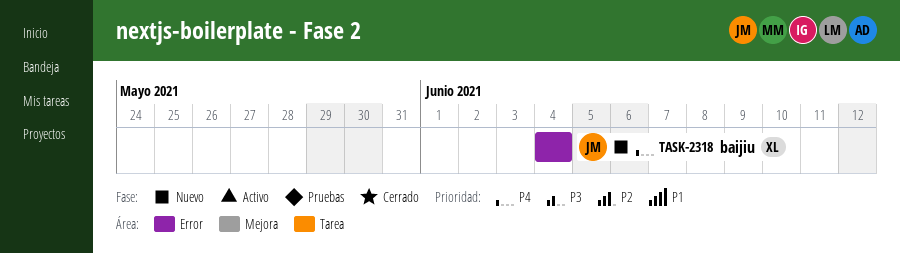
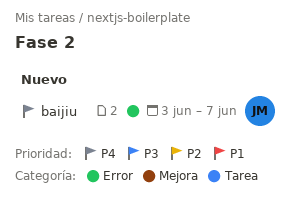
baijiu, start: Jun 4 -> Jun 3
baijiu, due: Jun 4 -> Jun 7

